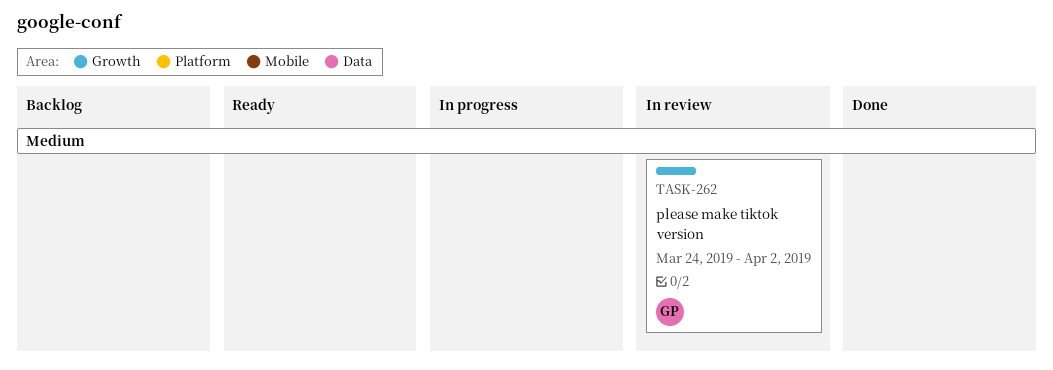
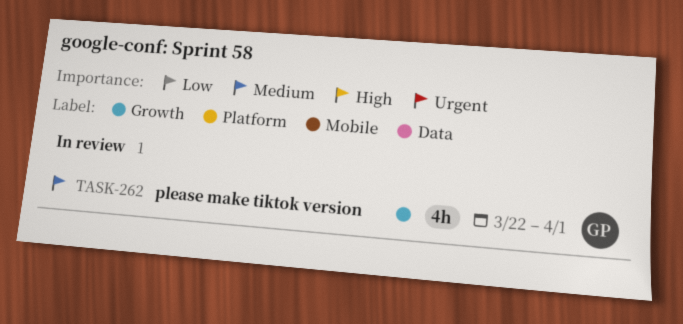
TASK-262, start: Mar 24 -> Mar 22
TASK-262, due: Apr 2 -> Apr 1

